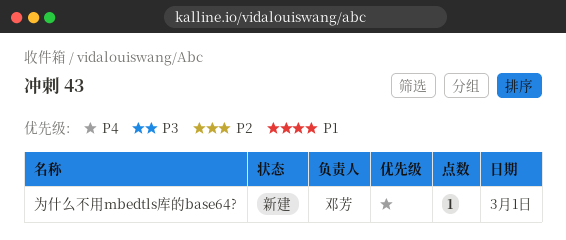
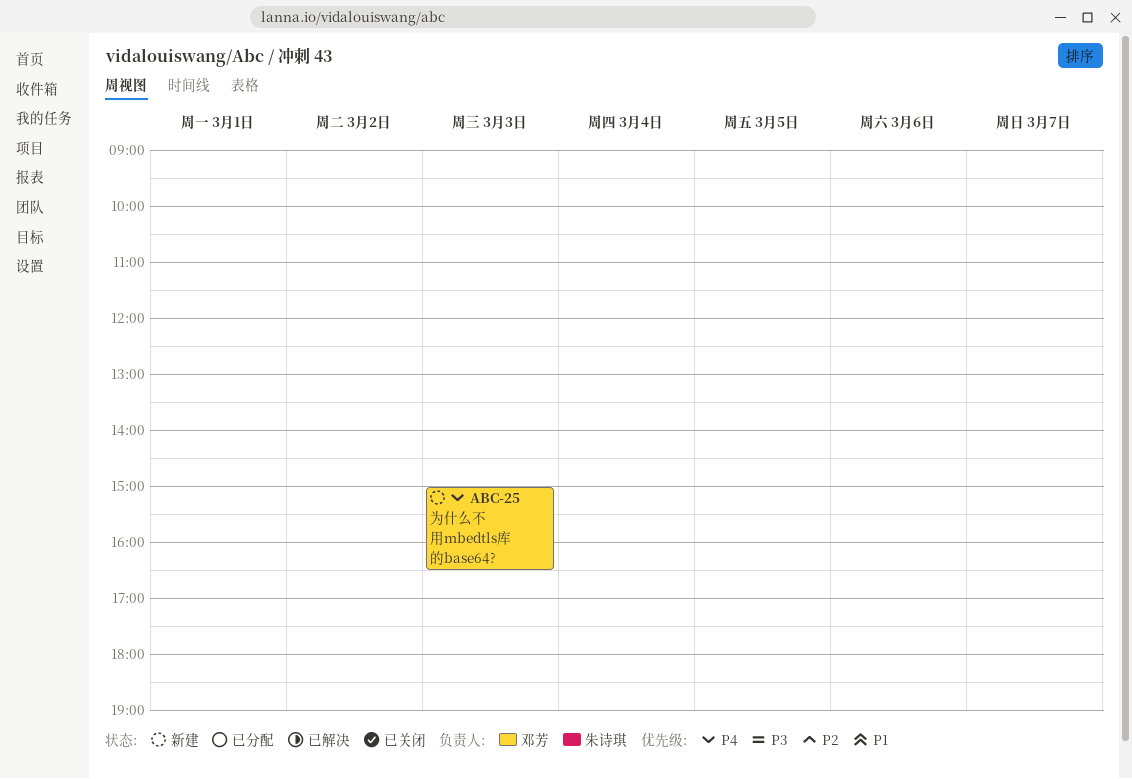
为什么不用mbedtls库的base64?, day: Mar 1 -> Mar 3

